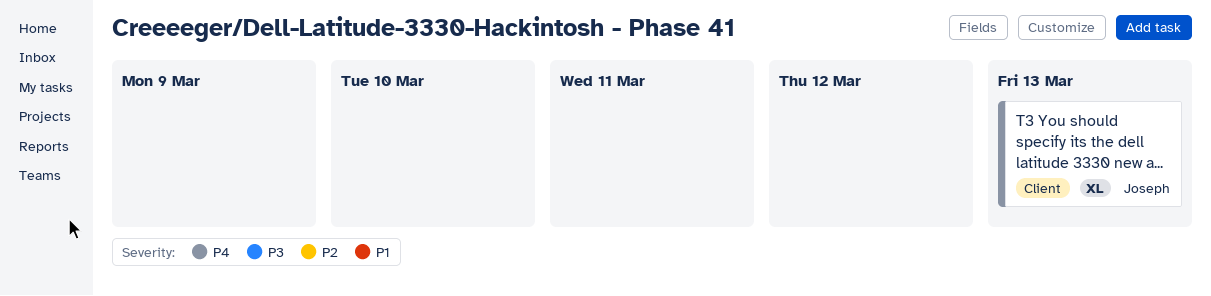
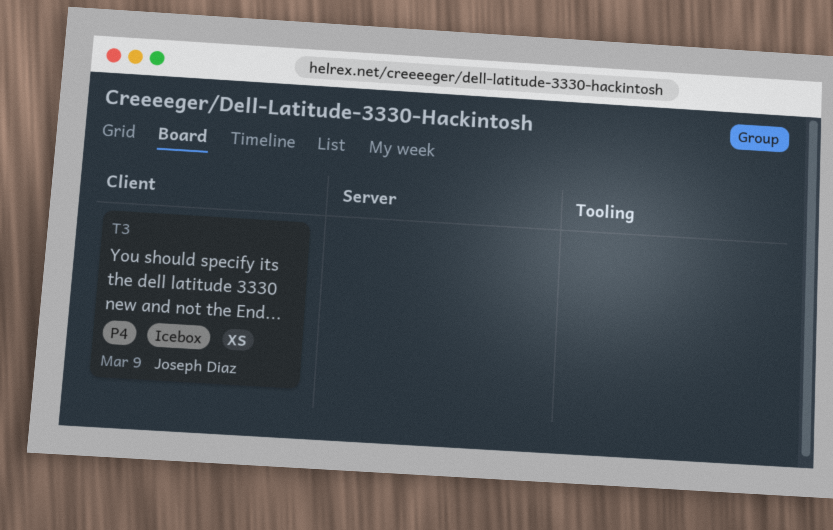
T3, estimate: XL -> XS
T3, due: Mar 13 -> Mar 9

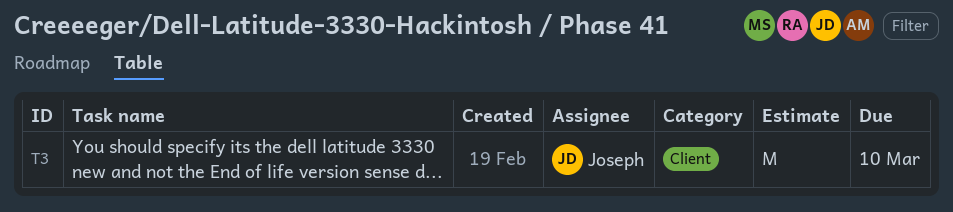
T3, estimate: XS -> M
T3, due: Mar 9 -> Mar 10

